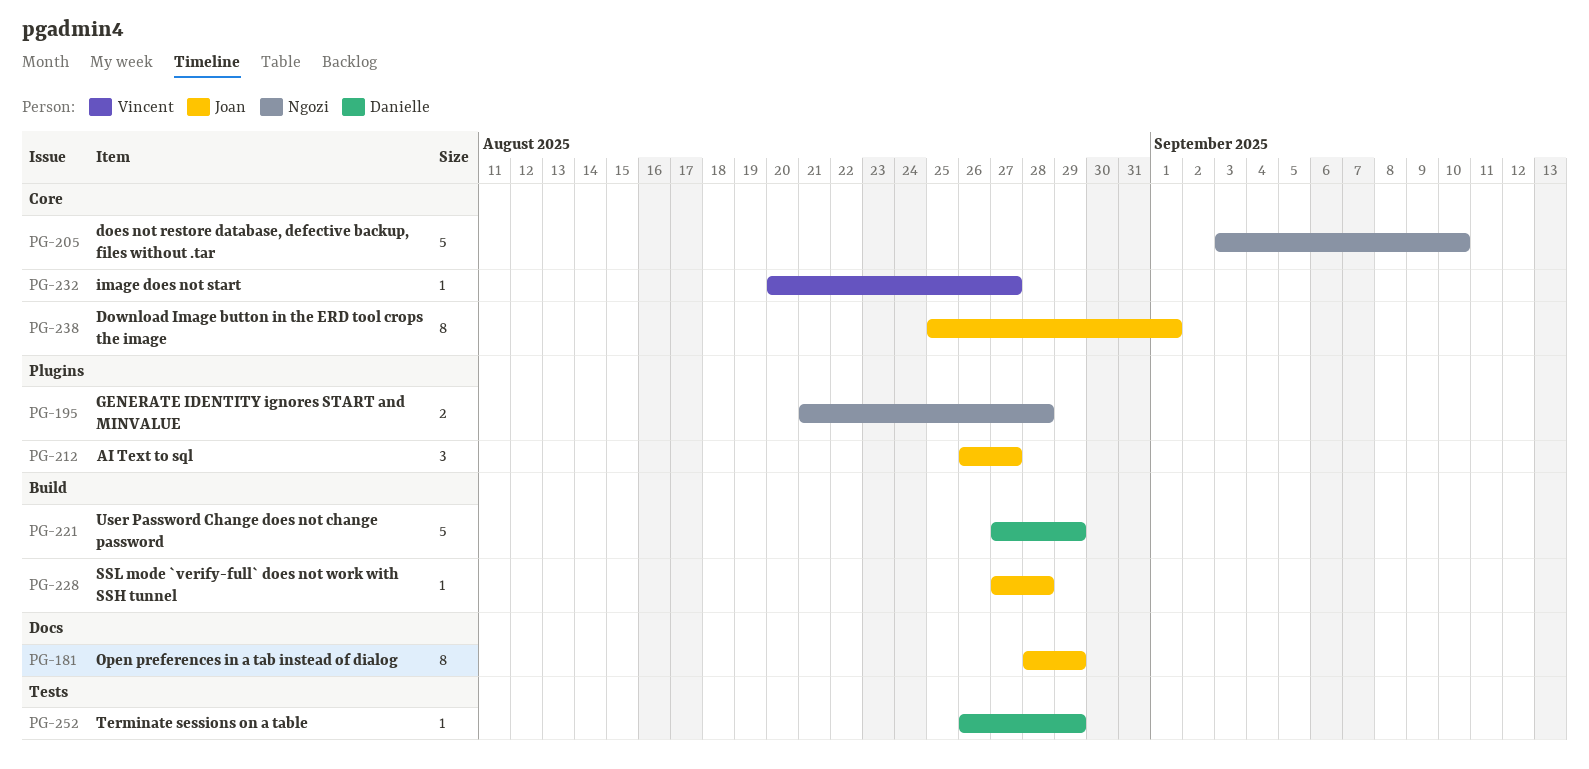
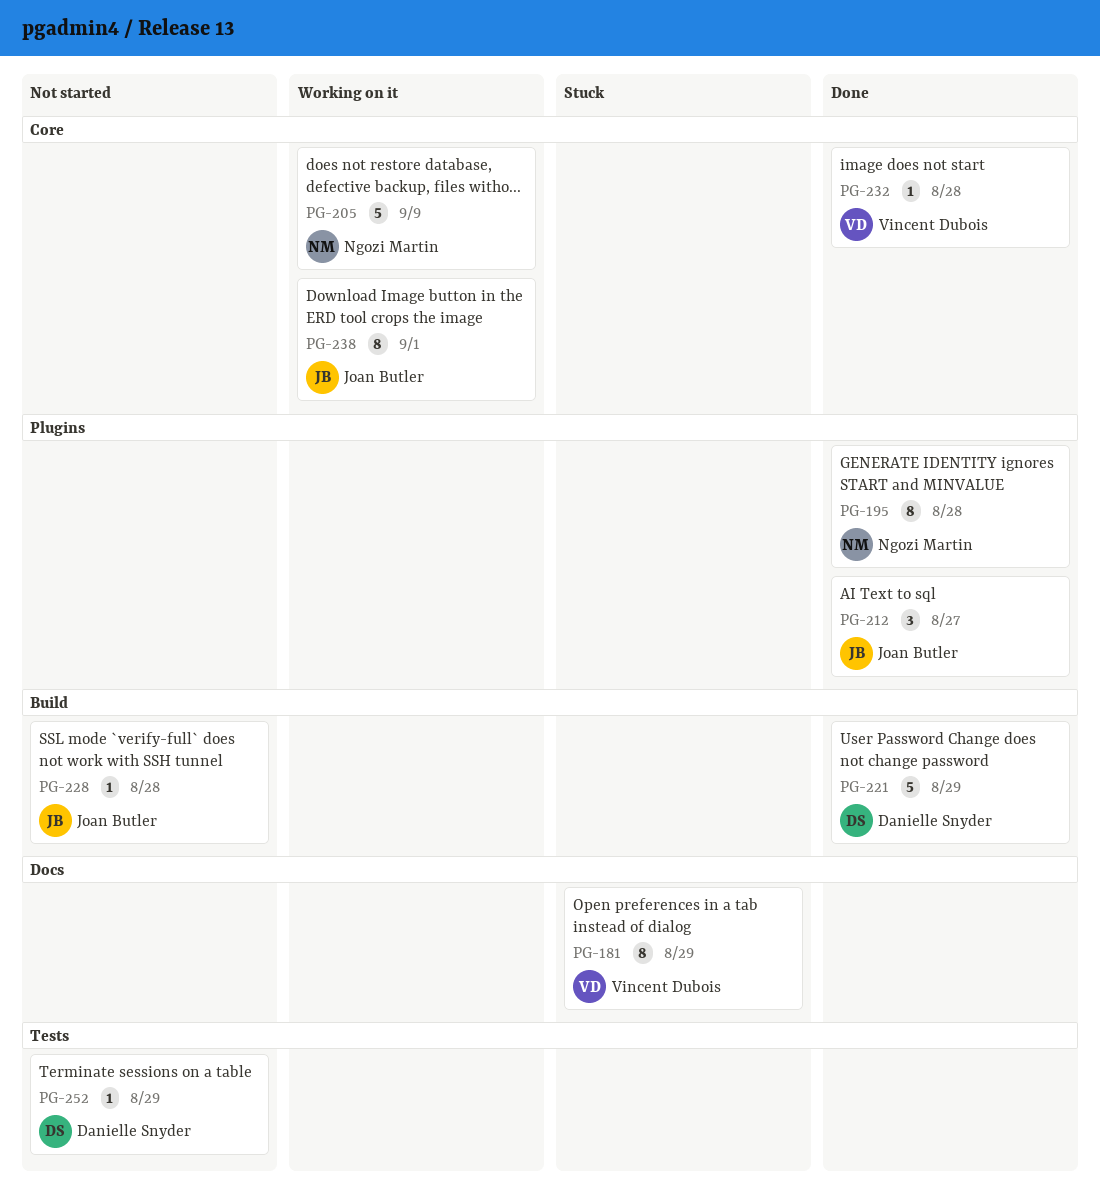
PG-181, owner: Joan Butler -> Vincent Dubois
PG-195, estimate: 2 -> 8
PG-205, due: Sep 10 -> Sep 9
PG-232, due: Aug 27 -> Aug 28

